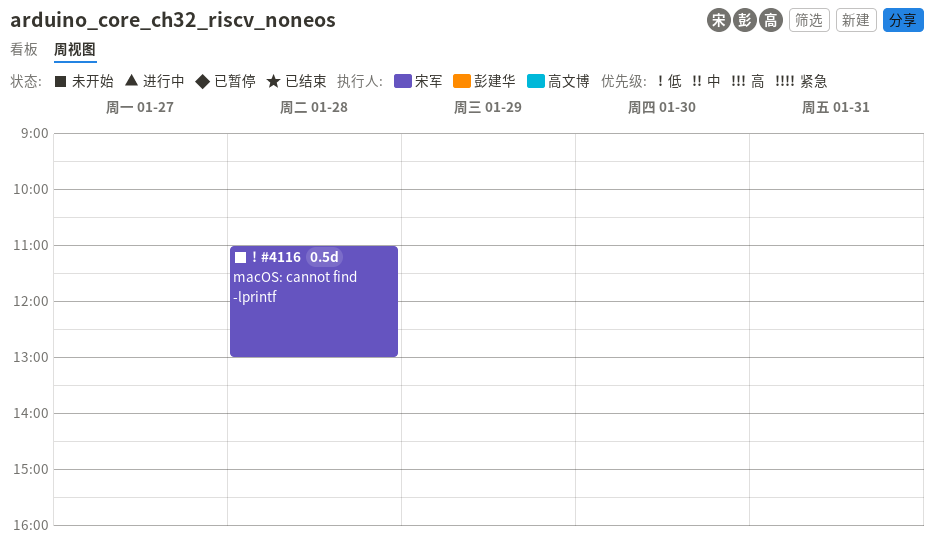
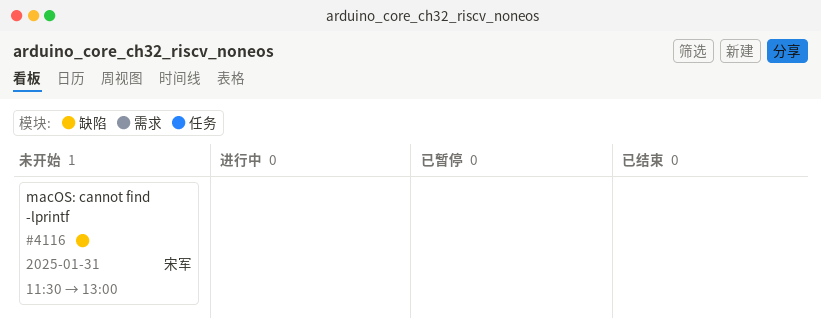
#4116, day: Jan 28 -> Jan 31
#4116, begins: 11:00 -> 11:30

